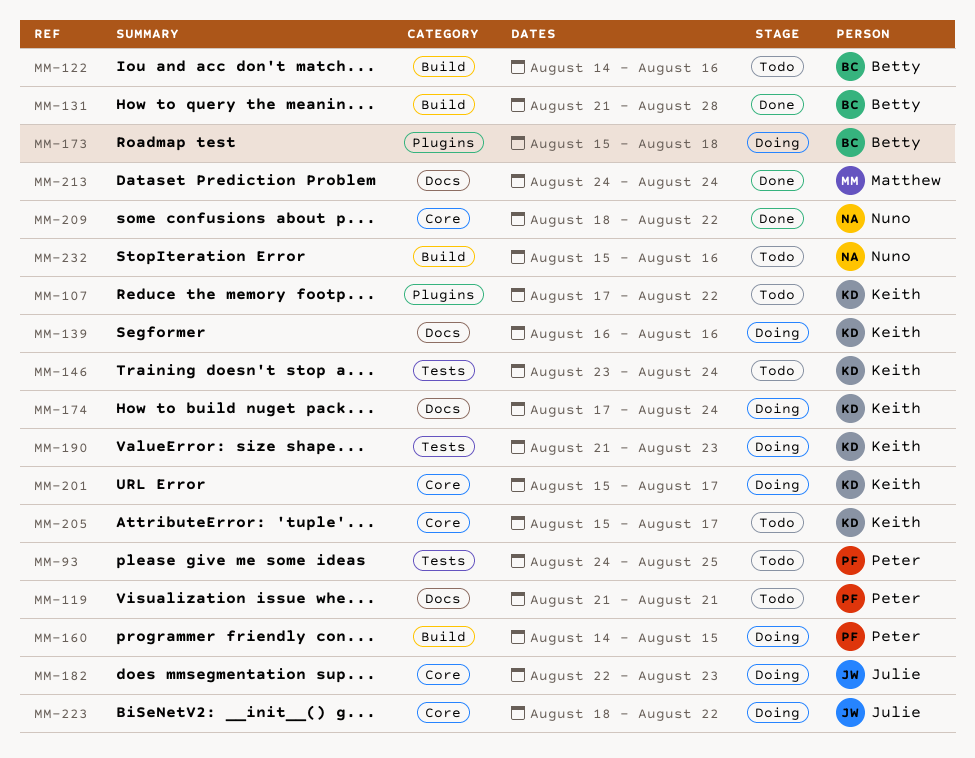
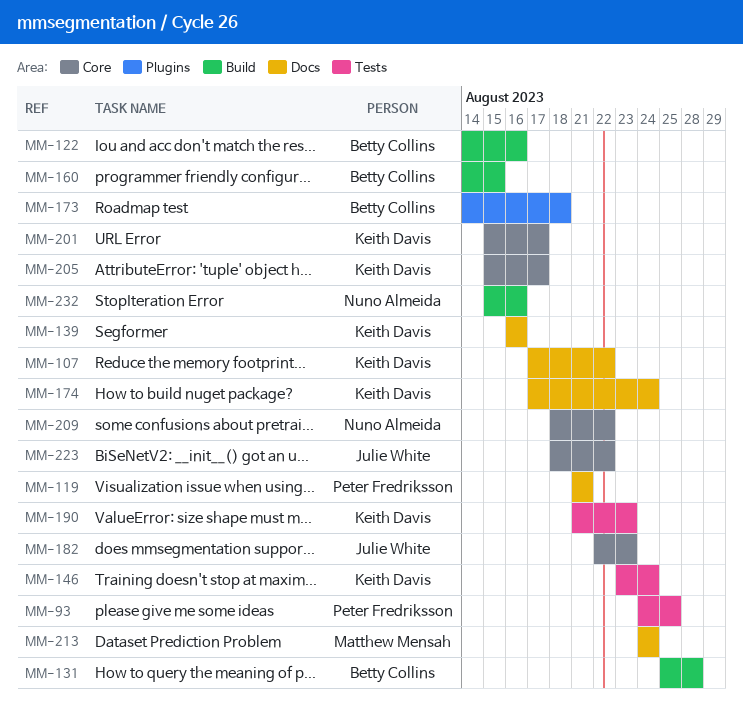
MM-107, label: Plugins -> Docs
MM-131, start: Aug 21 -> Aug 25
MM-160, owner: Peter Fredriksson -> Betty Collins
MM-173, start: Aug 15 -> Aug 14

